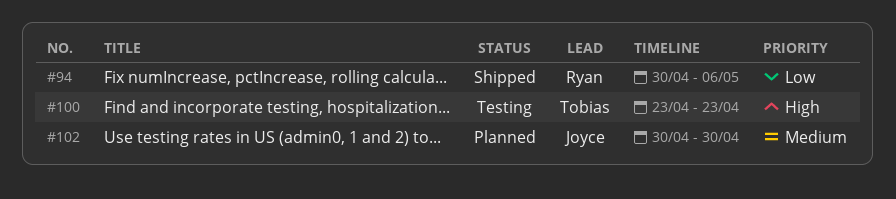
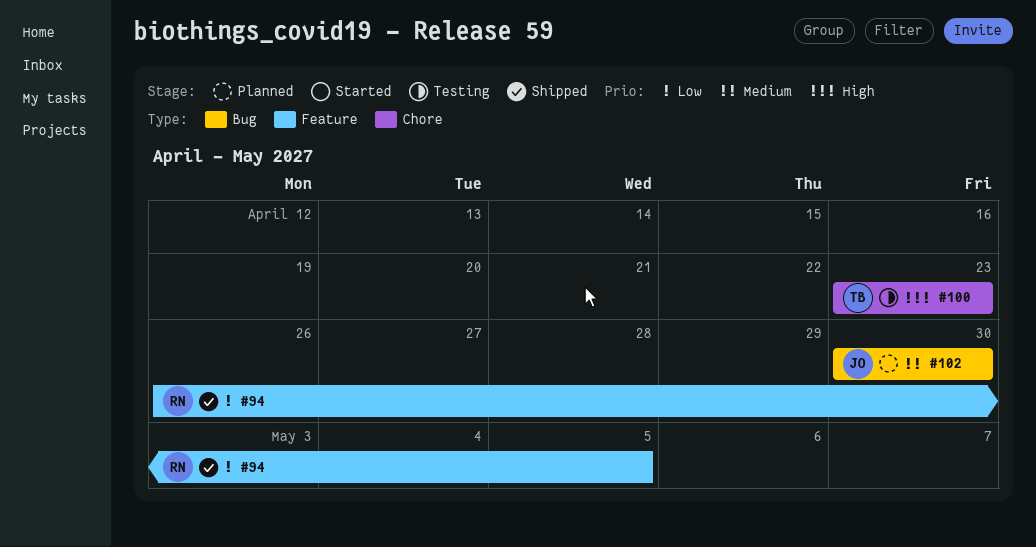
#94, start: Apr 30 -> Apr 26
#94, due: May 6 -> May 5

